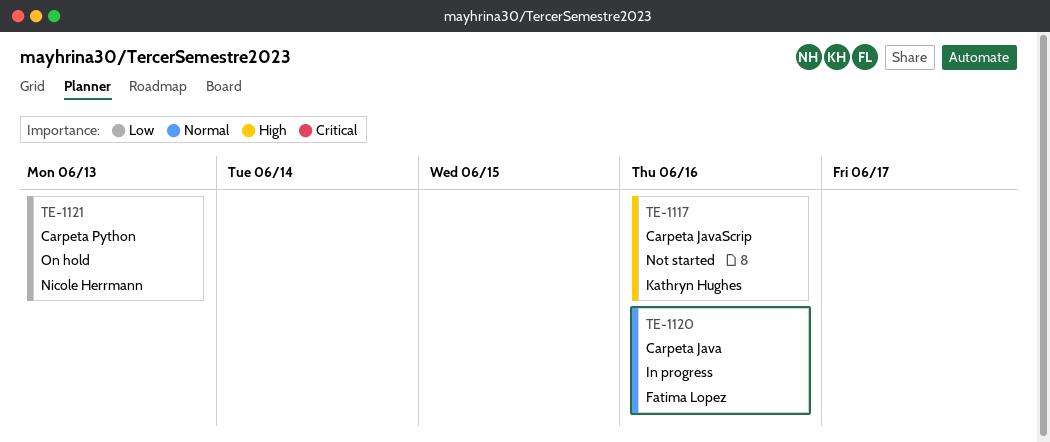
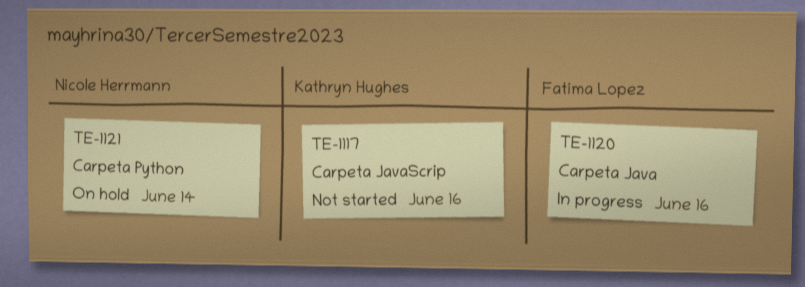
TE-1121, due: Jun 13 -> Jun 14

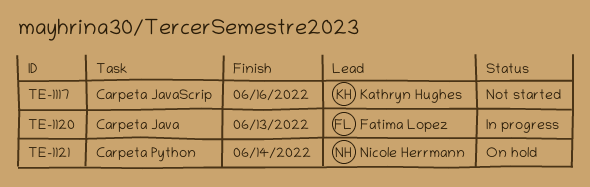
TE-1120, due: Jun 16 -> Jun 13

